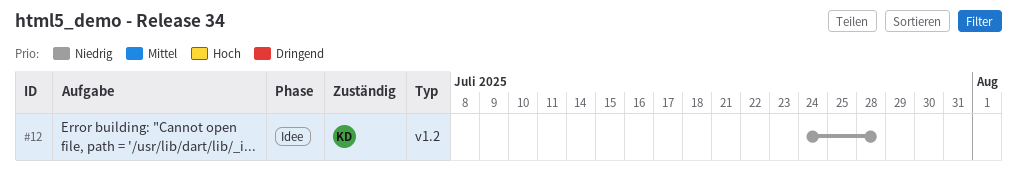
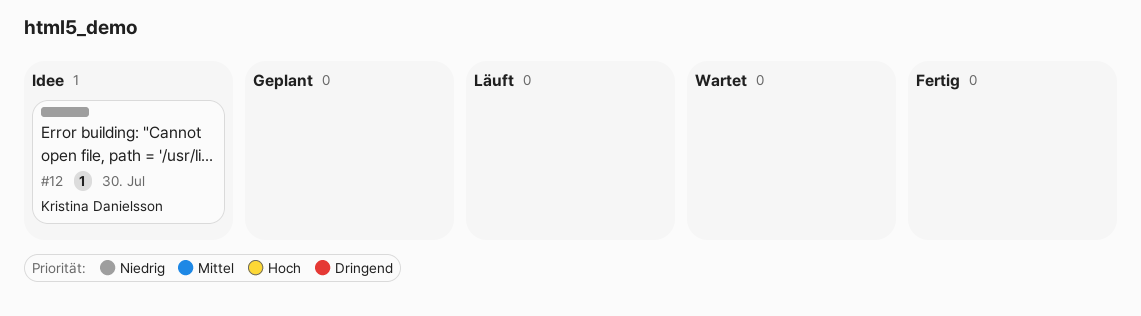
#12, due: Jul 28 -> Jul 30

